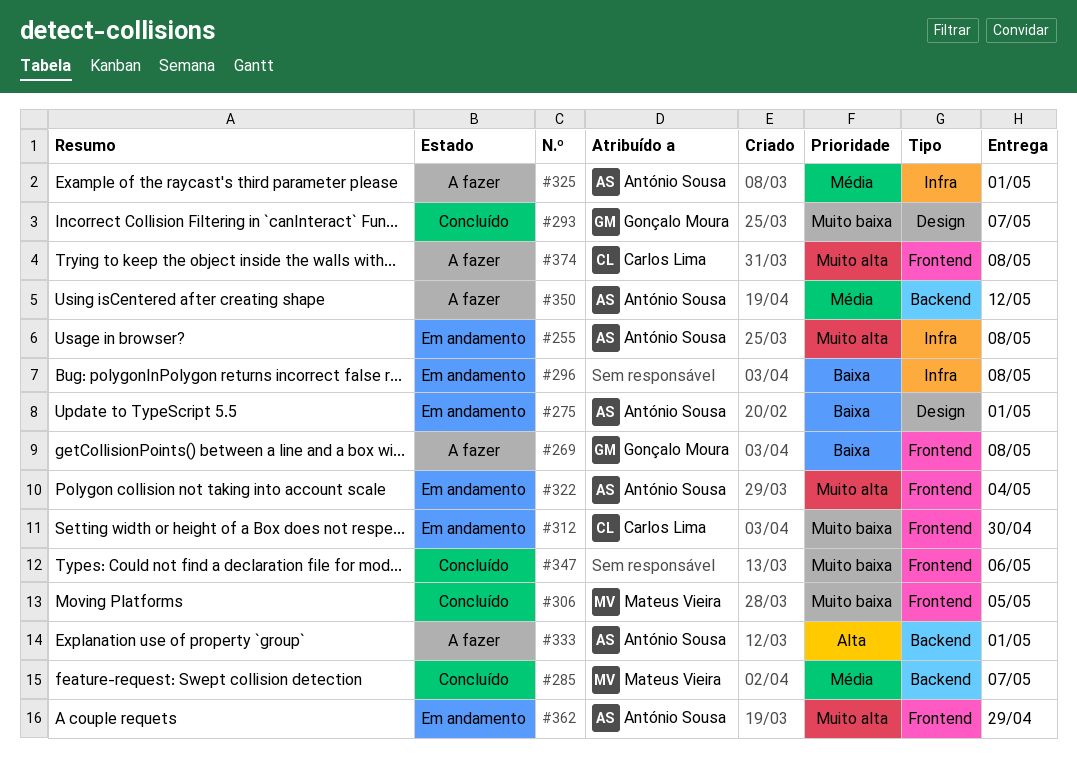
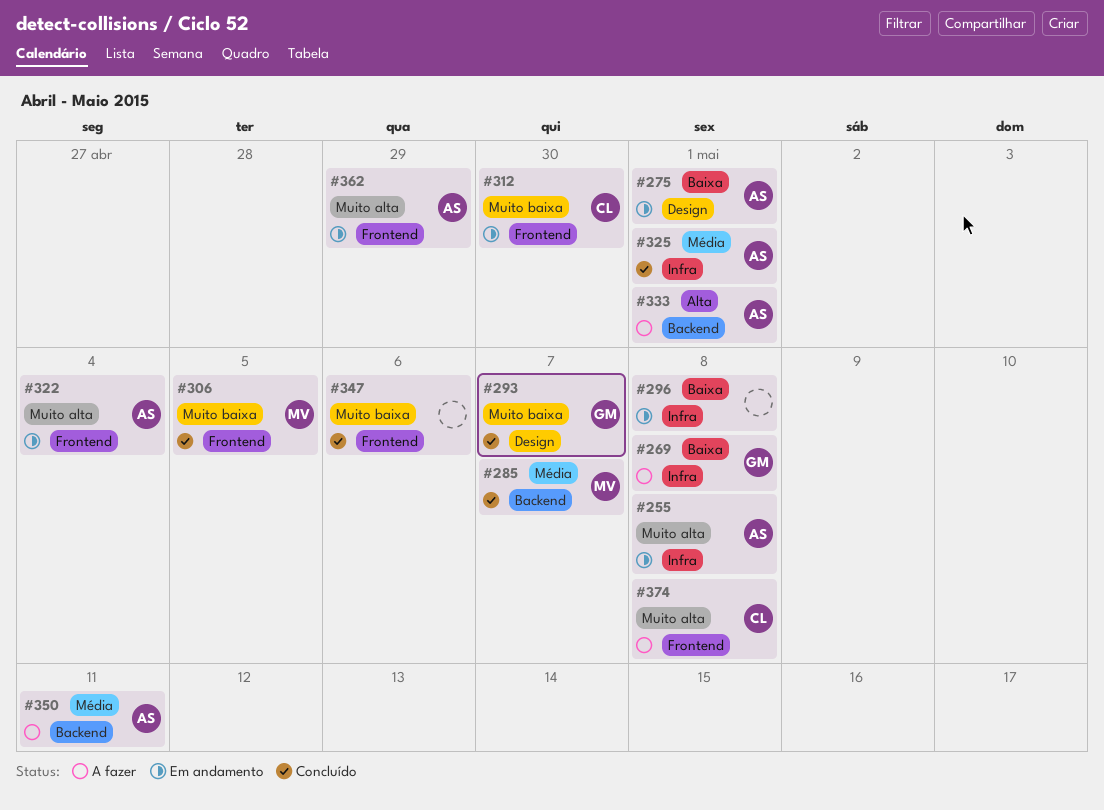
#269, label: Frontend -> Infra
#325, status: A fazer -> Concluído
#350, due: May 12 -> May 11

